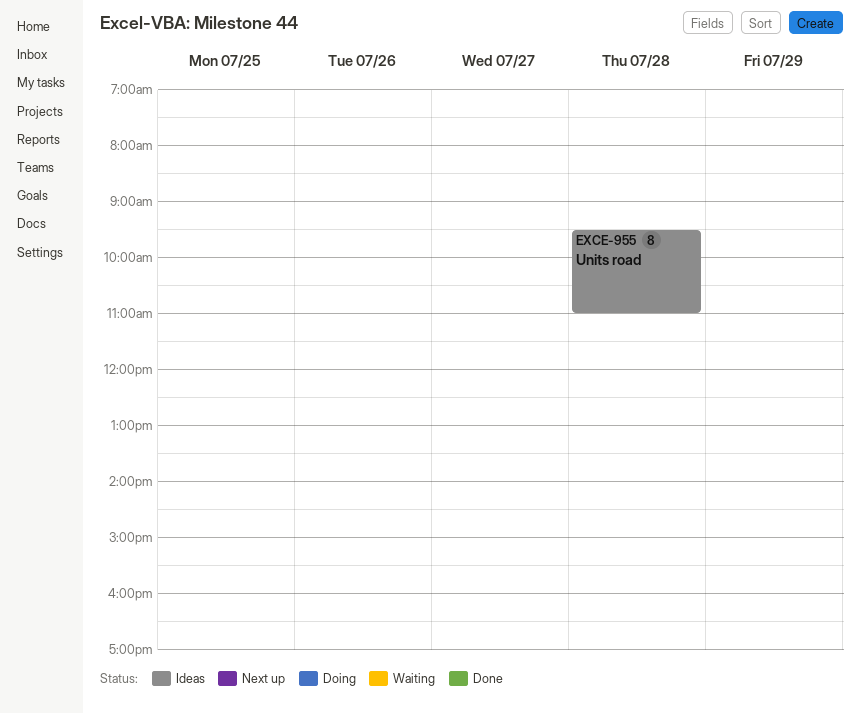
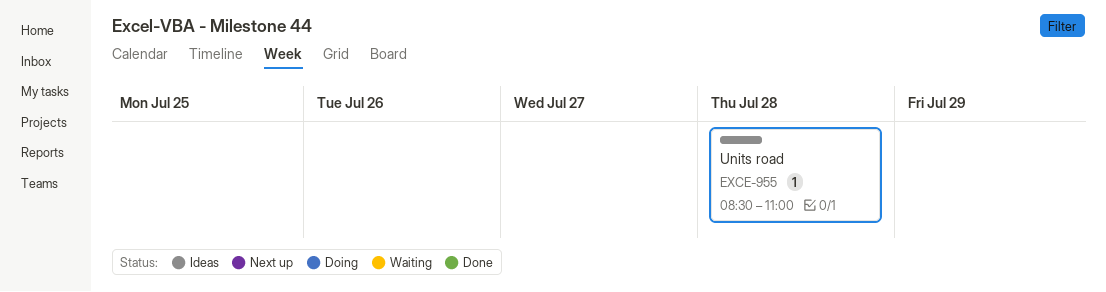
EXCE-955, estimate: 8 -> 1
EXCE-955, begins: 09:30 -> 08:30

